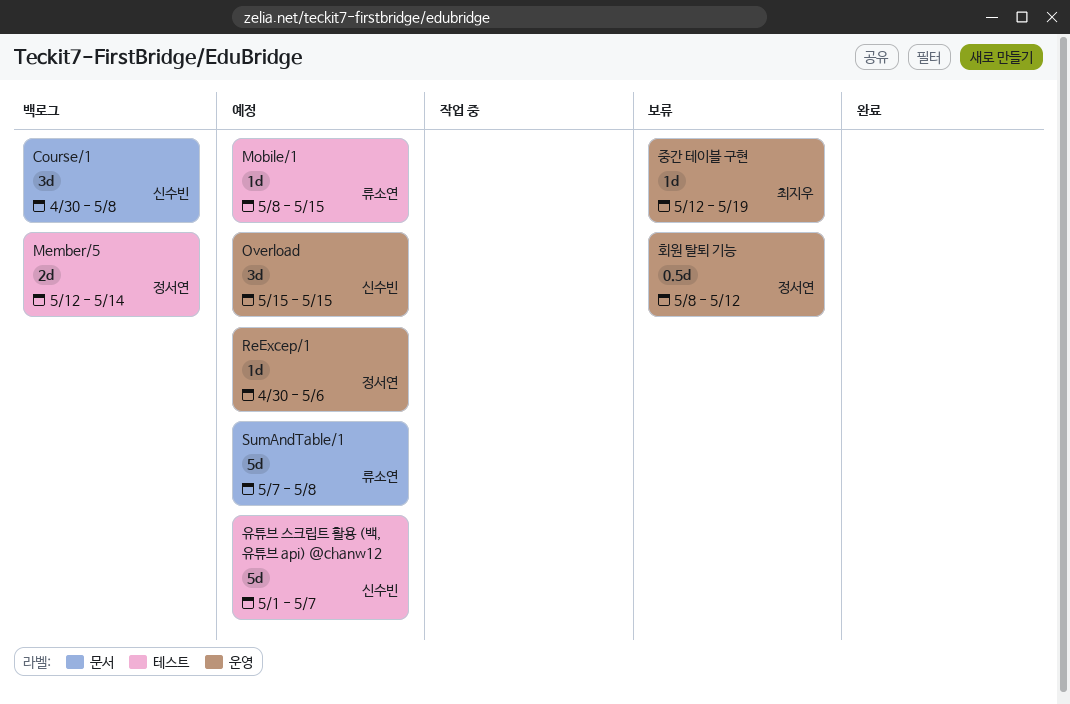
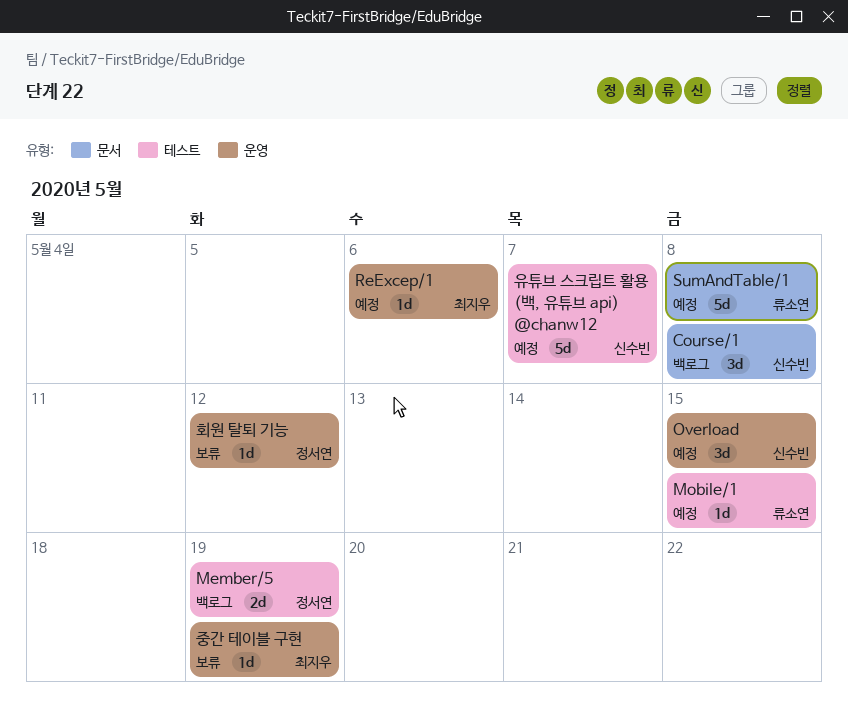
Member/5, due: May 14 -> May 19
ReExcep/1, owner: 정서연 -> 최지우
회원 탈퇴 기능, estimate: 0.5d -> 1d

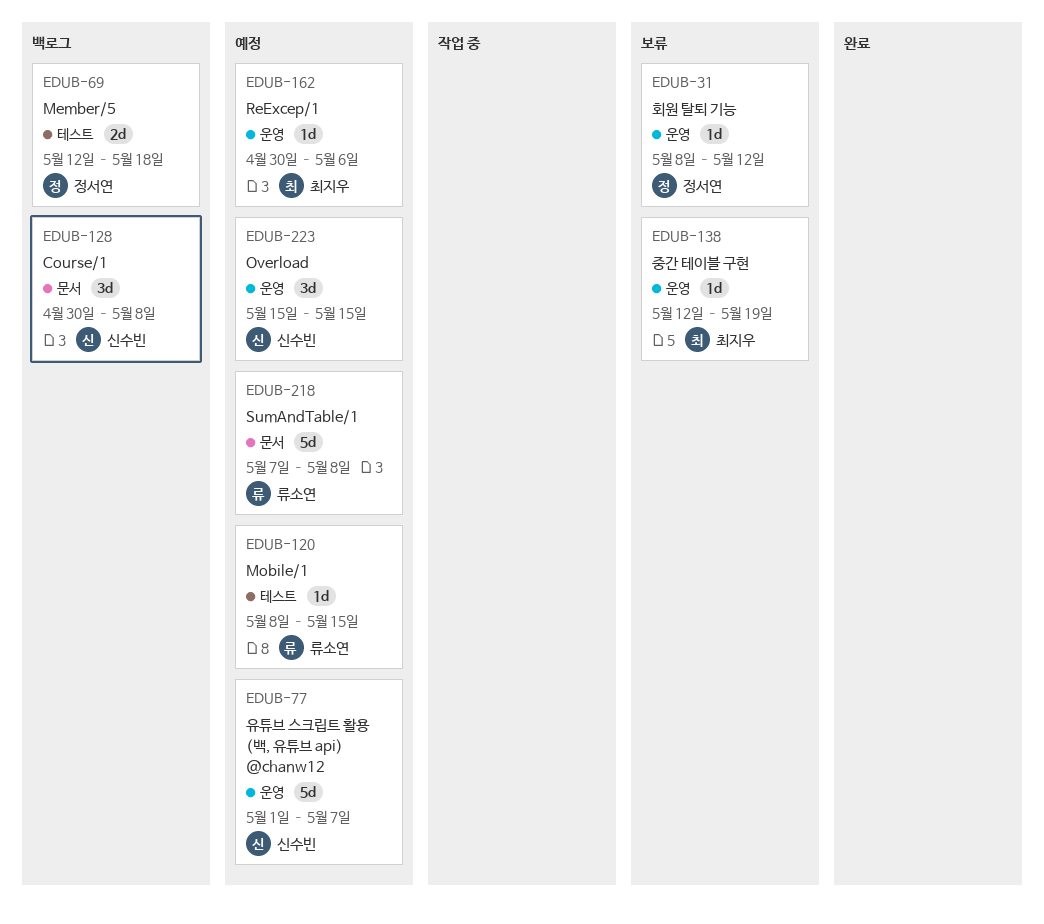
Member/5, due: May 19 -> May 18
유튜브 스크립트 활용 (백, 유튜브 api) @chanw12, label: 테스트 -> 운영

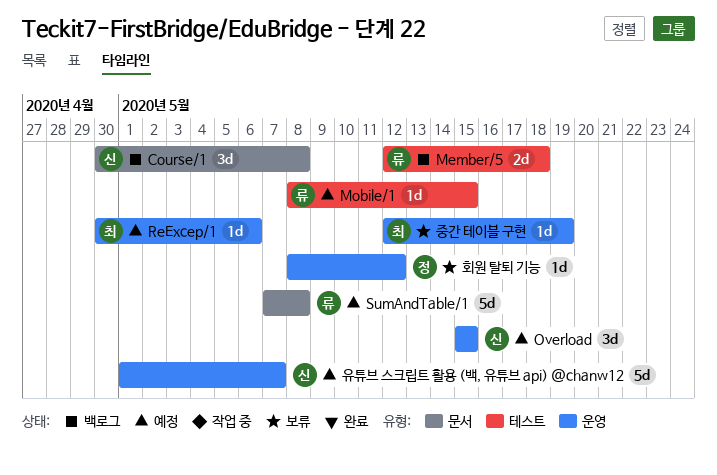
Member/5, owner: 정서연 -> 류소연

